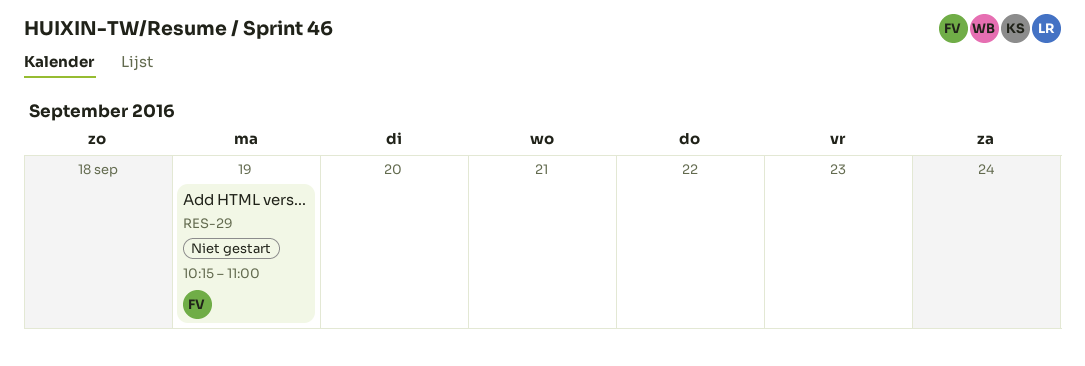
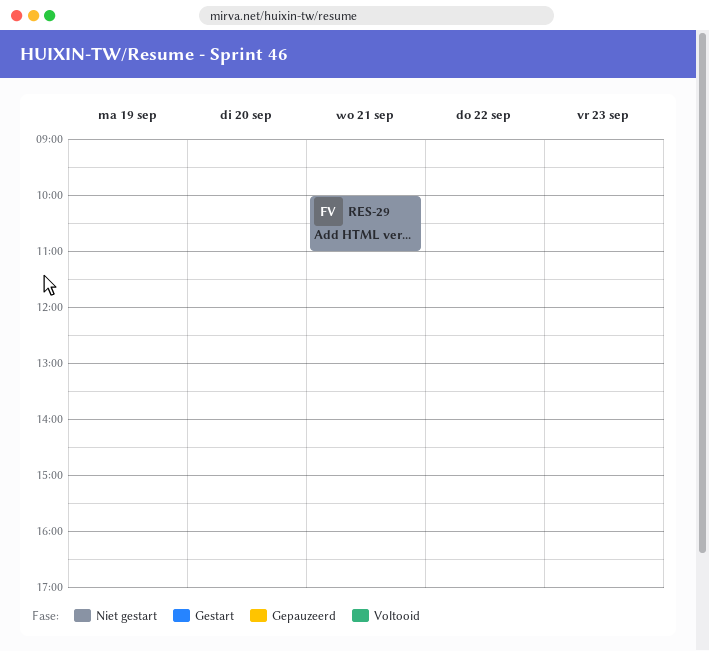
RES-29, day: Sep 19 -> Sep 21
RES-29, begins: 10:15 -> 10:00

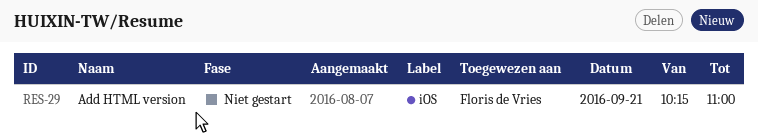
RES-29, begins: 10:00 -> 10:15

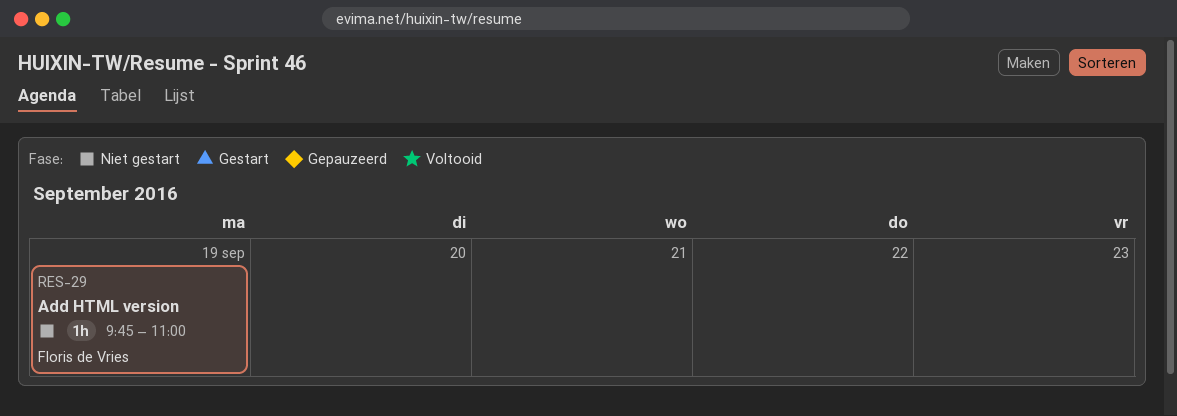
RES-29, day: Sep 21 -> Sep 19
RES-29, begins: 10:15 -> 09:45

